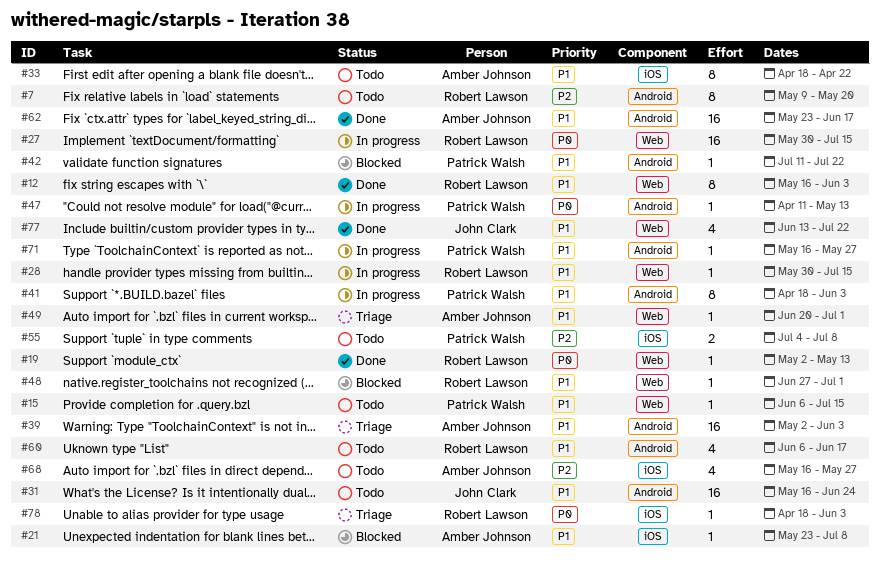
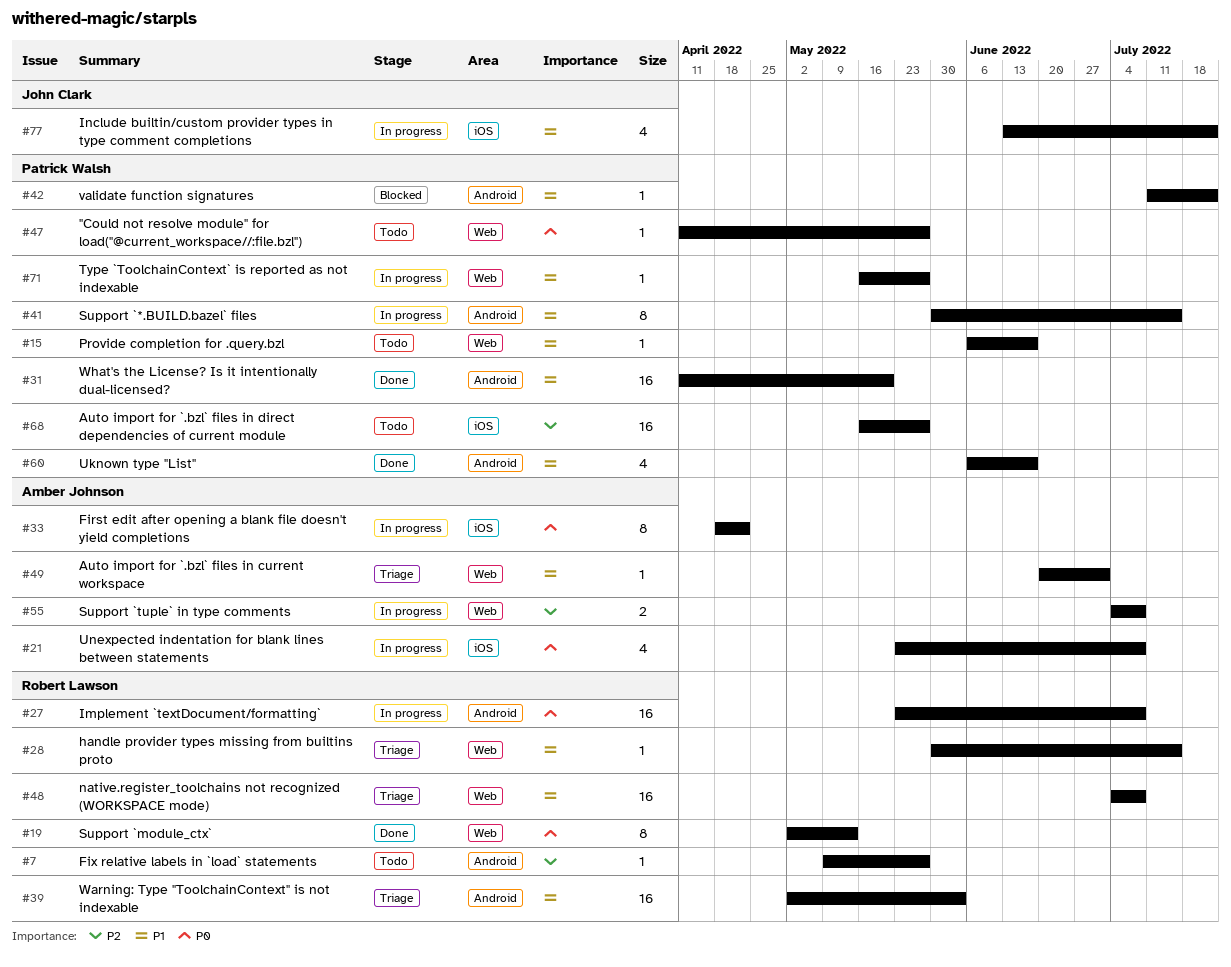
#7, estimate: 8 -> 1
#7, due: May 20 -> May 27
#12: present -> none
#15, due: Jul 15 -> Jun 17
#19, estimate: 1 -> 8
#21, status: Blocked -> In progress
#21, priority: P1 -> P0
#21, estimate: 1 -> 4
#27, label: Web -> Android
#27, start: May 30 -> May 23
#27, due: Jul 15 -> Jul 8
#28, status: In progress -> Triage
#31, status: Todo -> Done
#31, owner: John Clark -> Patrick Walsh
#31, start: May 16 -> Apr 11
#31, due: Jun 24 -> May 20
#33, status: Todo -> In progress
#33, priority: P1 -> P0
#39, owner: Amber Johnson -> Robert Lawson
#41, start: Apr 18 -> May 30
#41, due: Jun 3 -> Jul 15
#47, status: In progress -> Todo
#47, label: Android -> Web
#47, due: May 13 -> May 27
#48, status: Blocked -> Triage
#48, estimate: 1 -> 16
#48, start: Jun 27 -> Jul 4
#48, due: Jul 1 -> Jul 8
#55, status: Todo -> In progress
#55, owner: Patrick Walsh -> Amber Johnson
#55, label: iOS -> Web
#60, status: Todo -> Done
#60, owner: Robert Lawson -> Patrick Walsh
#62: present -> none
#68, owner: Amber Johnson -> Patrick Walsh
#68, estimate: 4 -> 16
#71, label: Android -> Web
#77, status: Done -> In progress
#77, label: Web -> iOS
#78: present -> none

